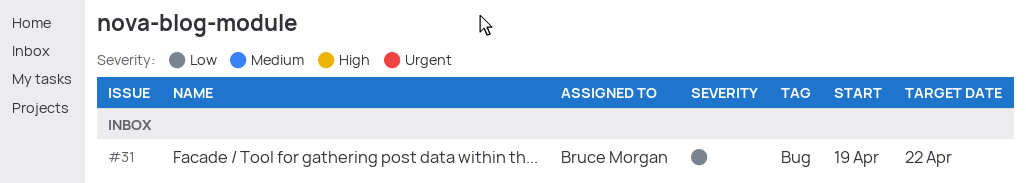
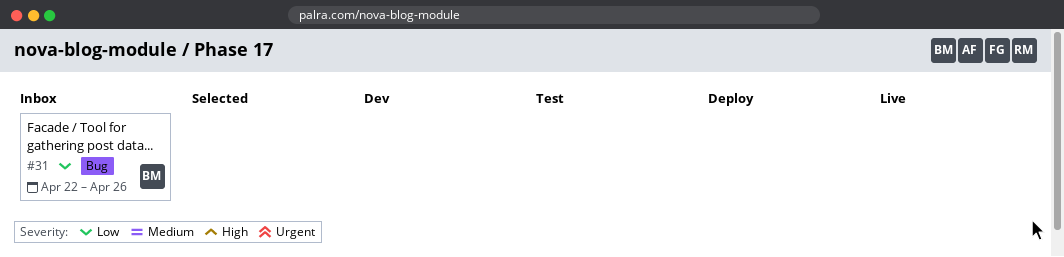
#31, start: Apr 19 -> Apr 22
#31, due: Apr 22 -> Apr 26

